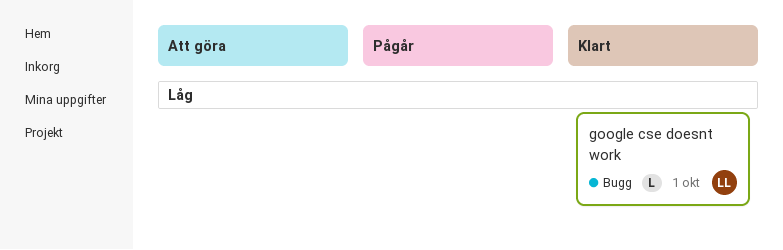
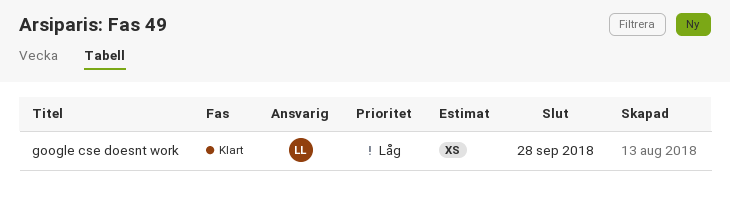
google cse doesnt work, estimate: L -> XS
google cse doesnt work, due: Oct 1 -> Sep 28

